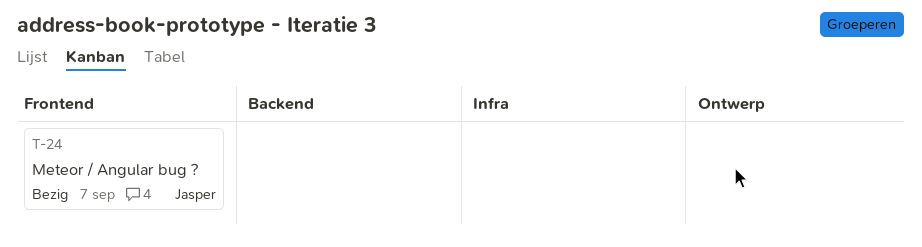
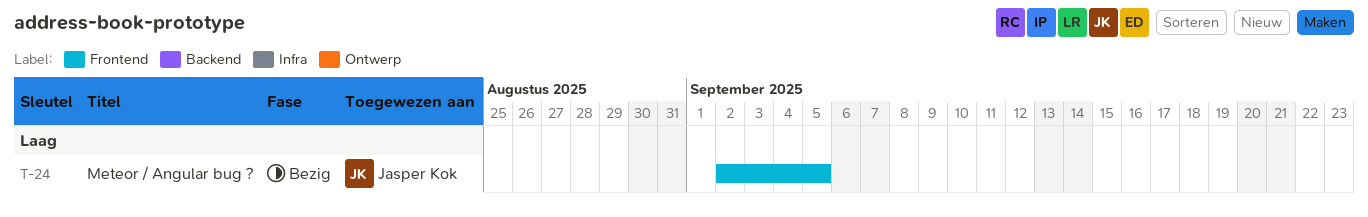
T-24, due: Sep 7 -> Sep 5

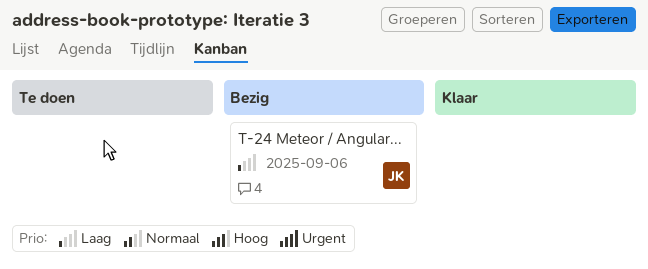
T-24, due: Sep 5 -> Sep 6

